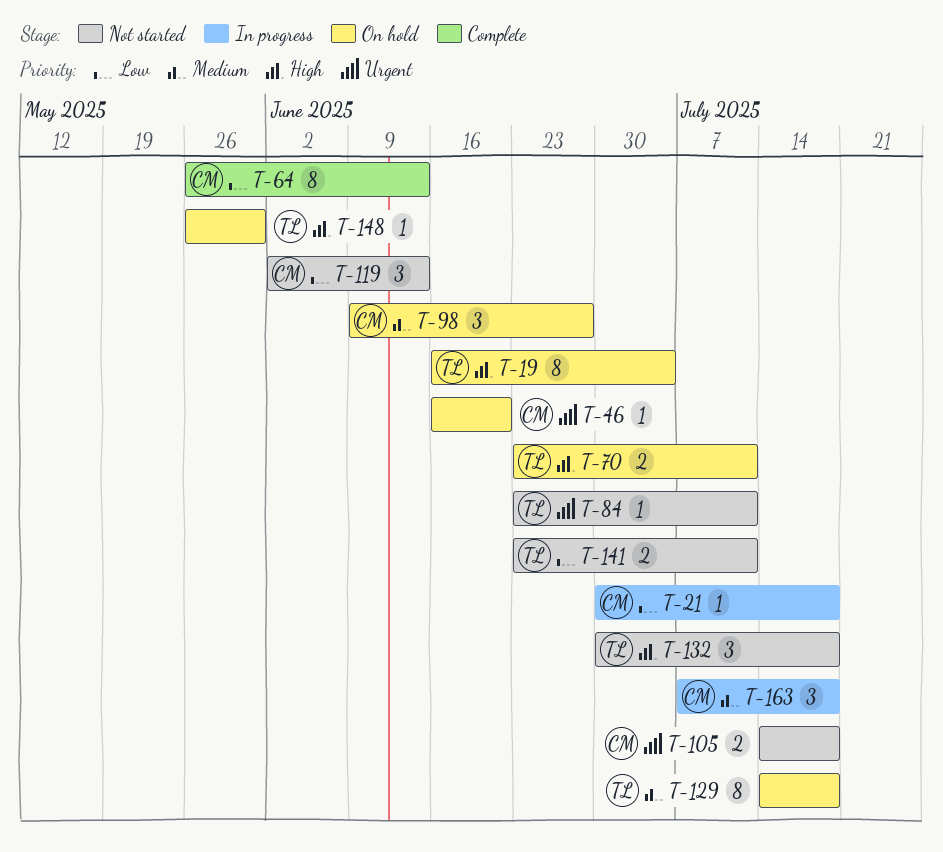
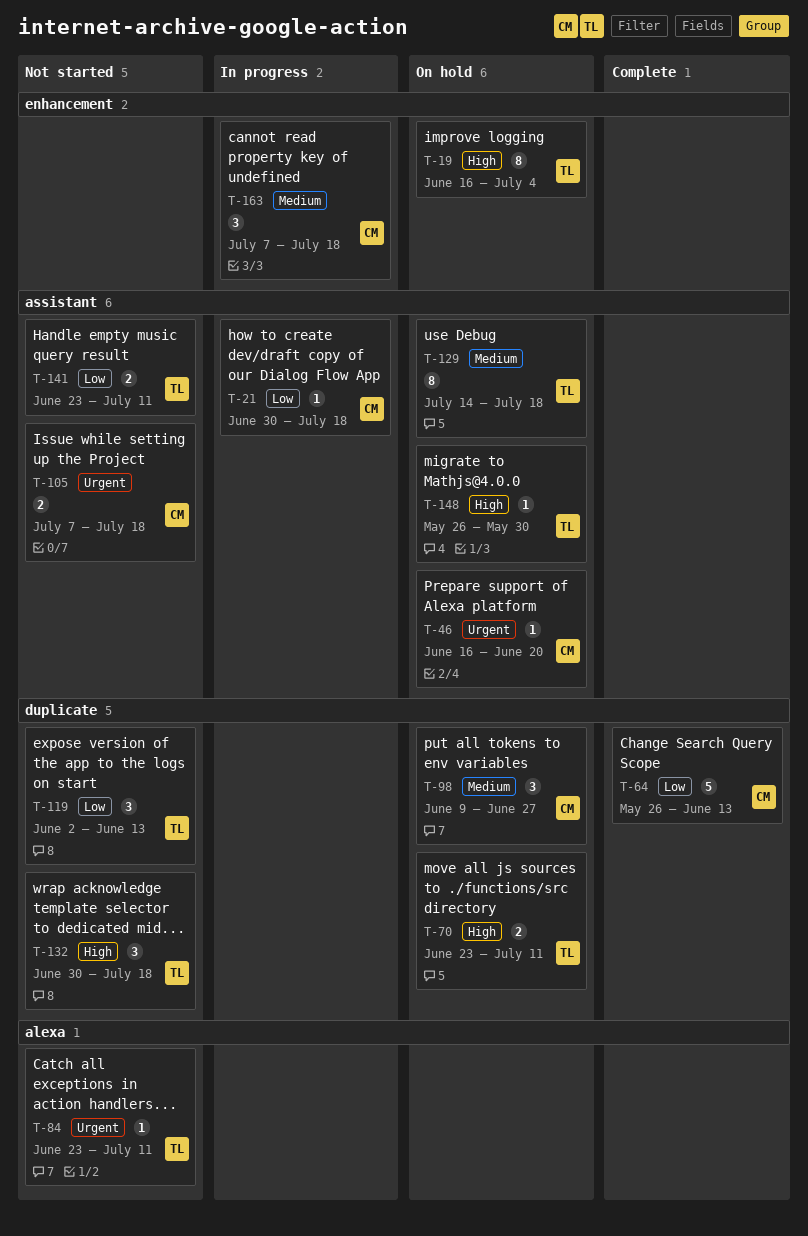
T-64, estimate: 8 -> 5
T-105, start: Jul 14 -> Jul 7
T-119, owner: CM -> TL

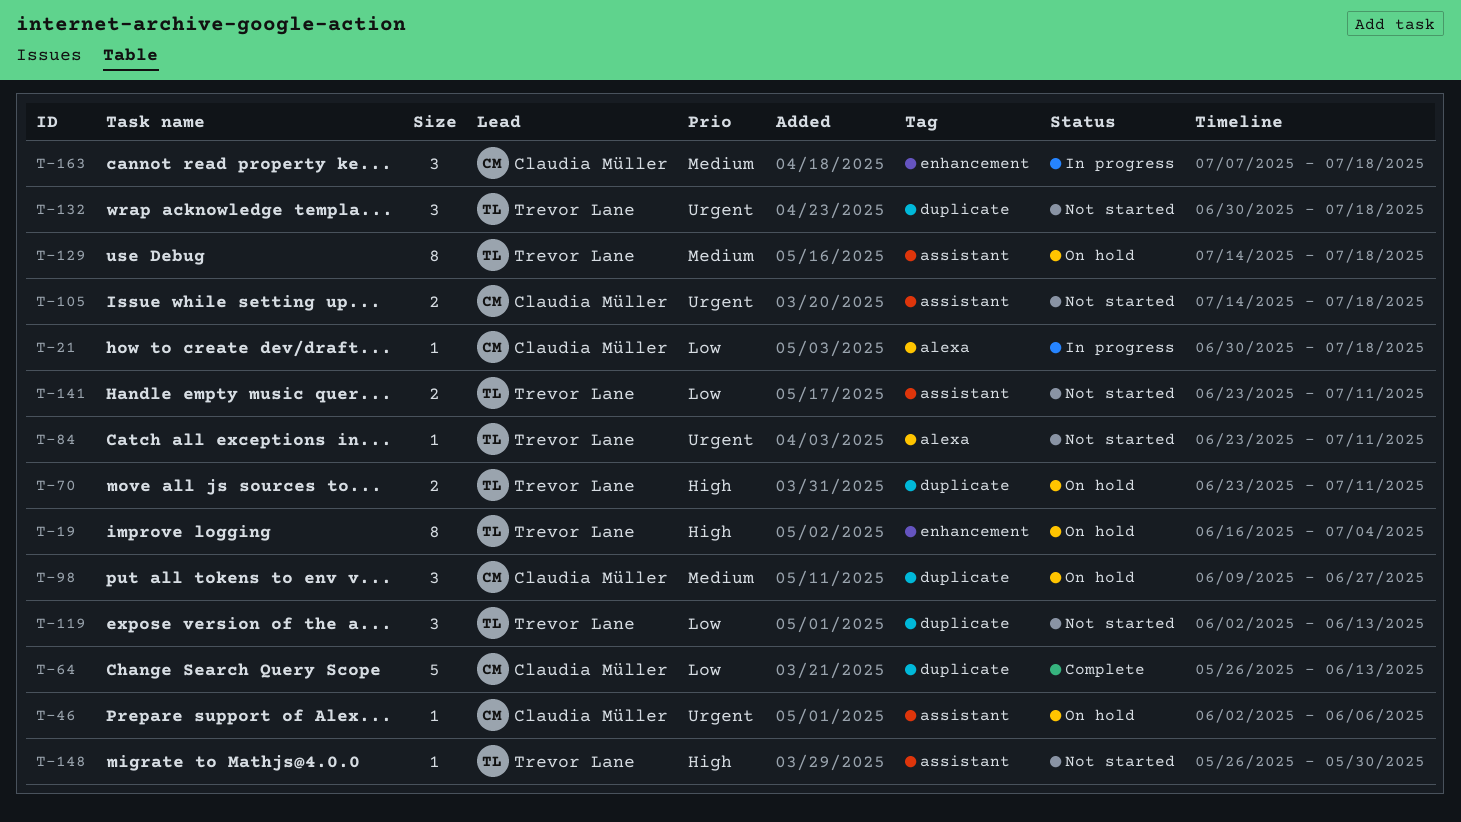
T-21, label: assistant -> alexa
T-46, start: Jun 16 -> Jun 2
T-46, due: Jun 20 -> Jun 6
T-105, start: Jul 7 -> Jul 14
T-132, priority: High -> Urgent
T-148, status: On hold -> Not started

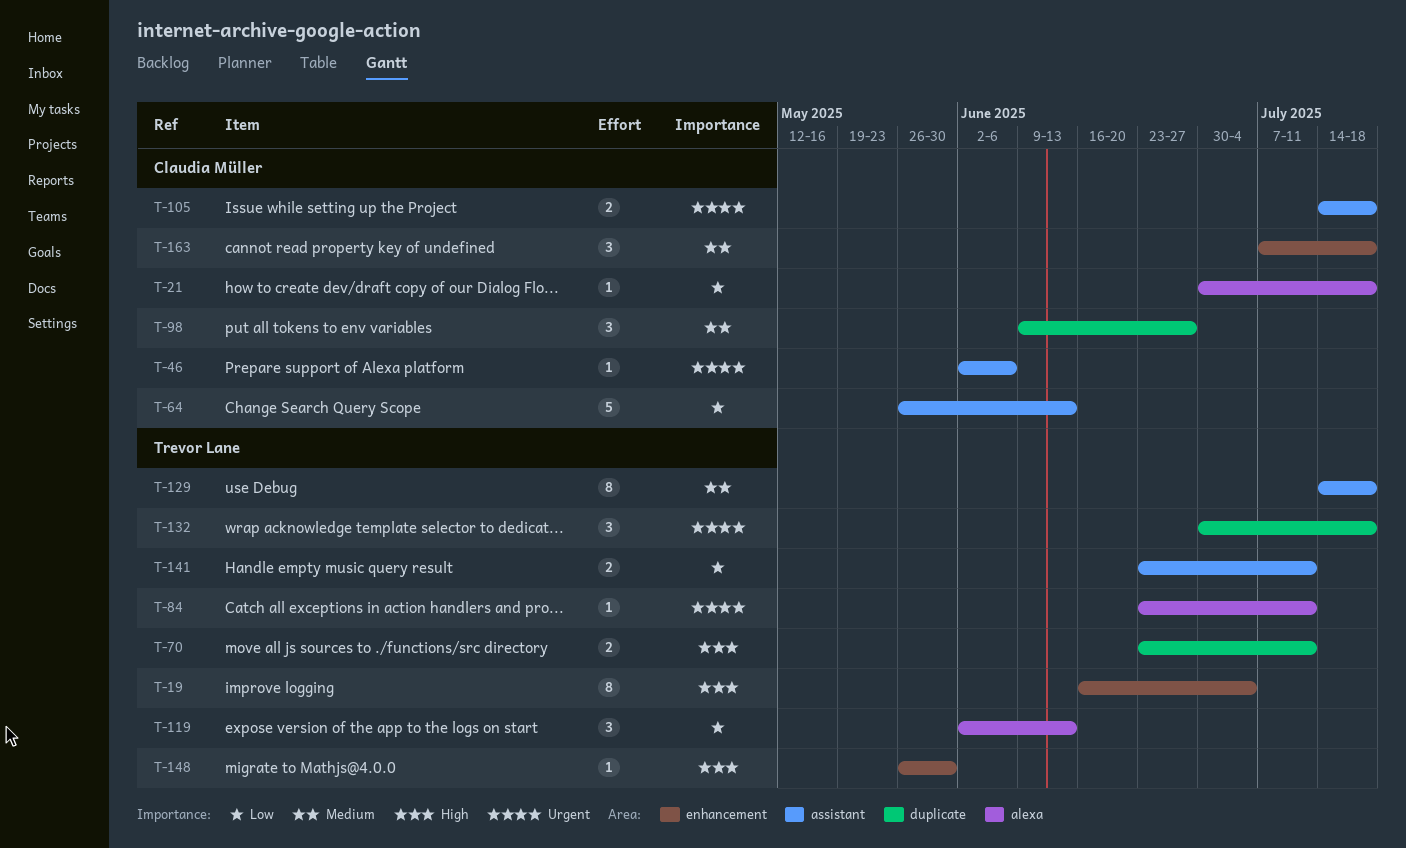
T-64, label: duplicate -> assistant
T-119, label: duplicate -> alexa
T-148, label: assistant -> enhancement

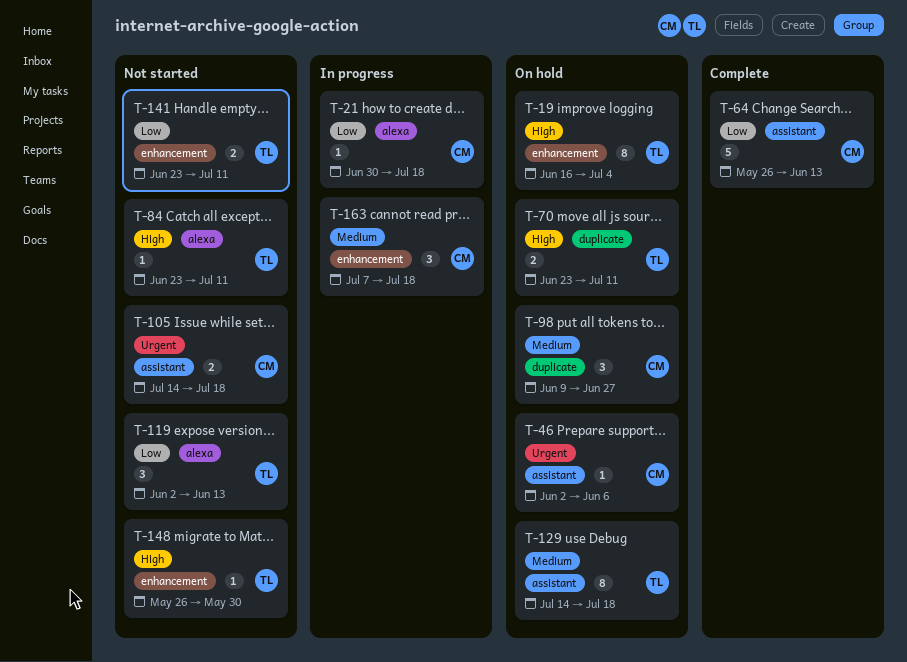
T-84, priority: Urgent -> High
T-132: present -> none
T-141, label: assistant -> enhancement

